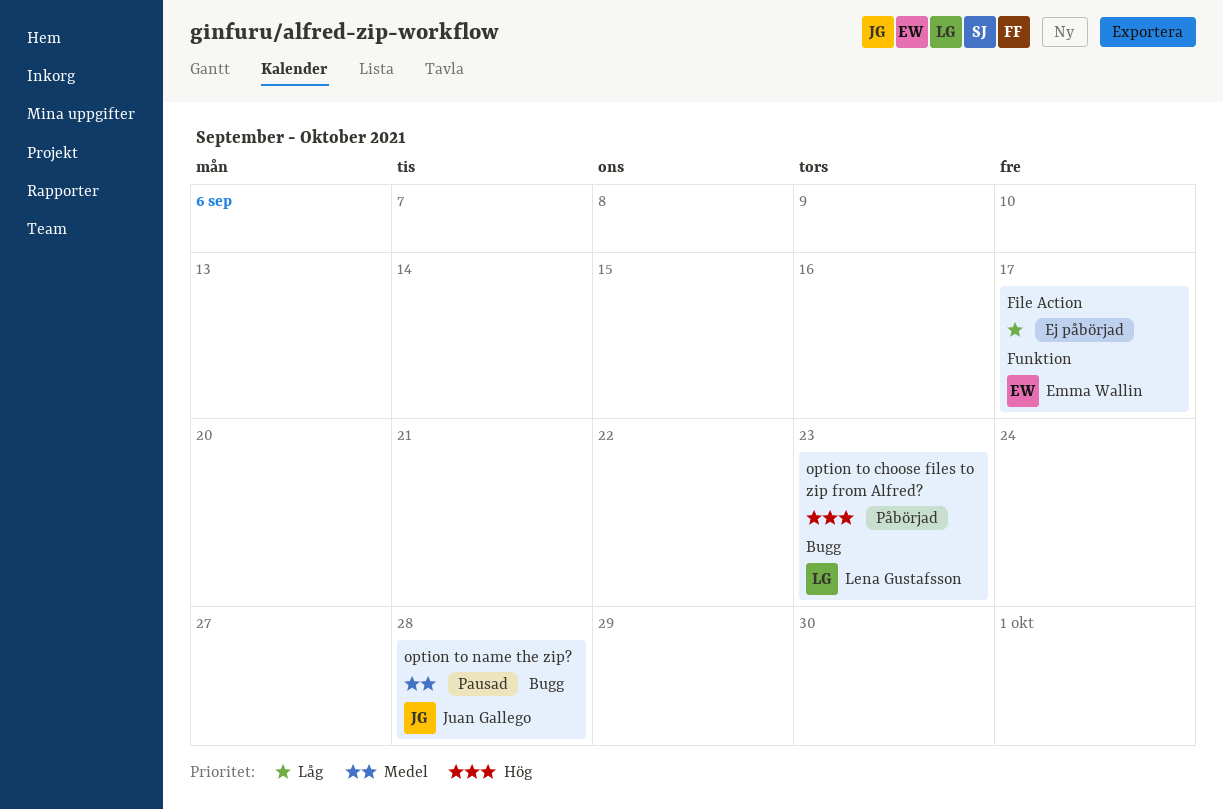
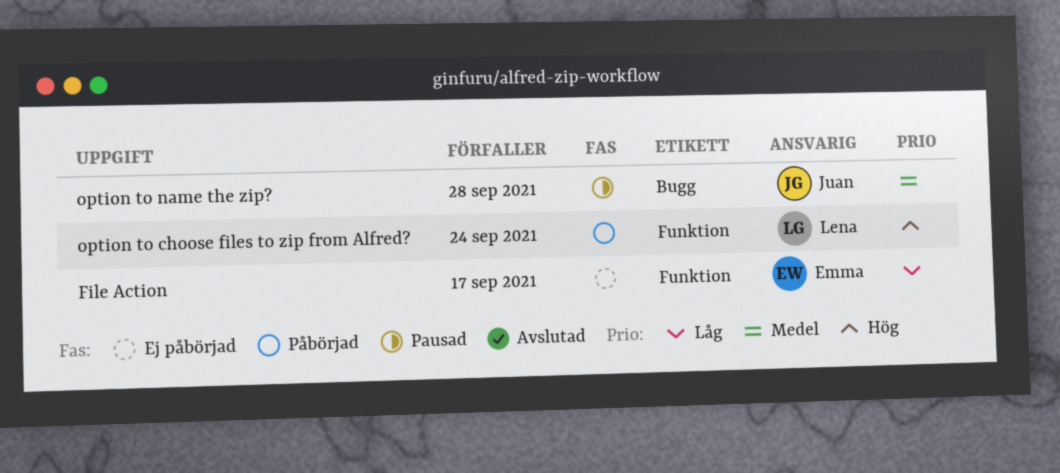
option to choose files to zip from Alfred?, label: Bugg -> Funktion
option to choose files to zip from Alfred?, due: Sep 23 -> Sep 24

